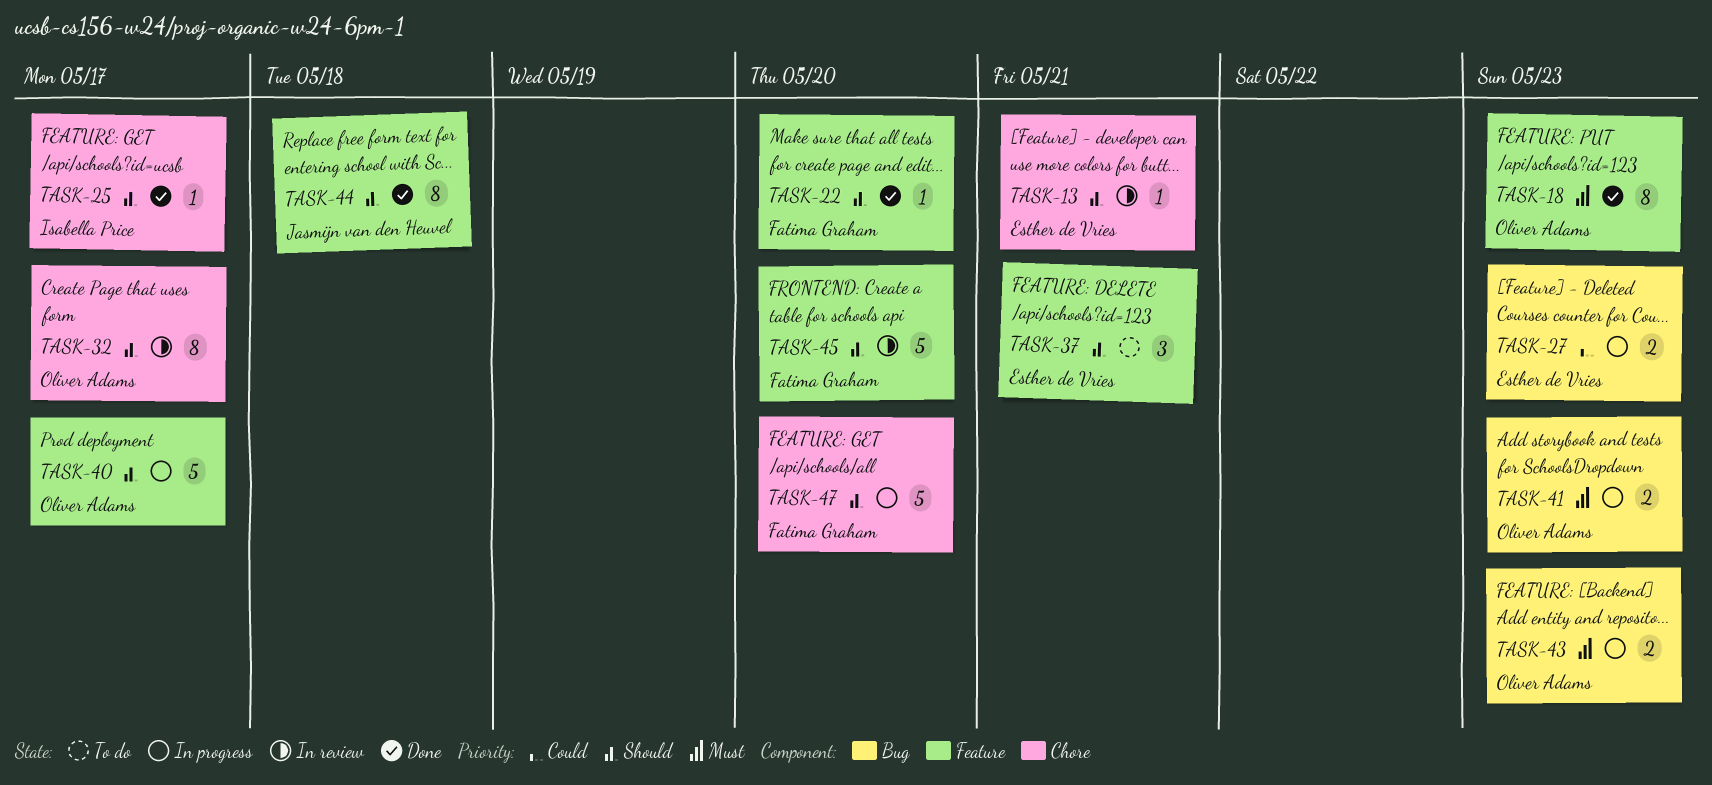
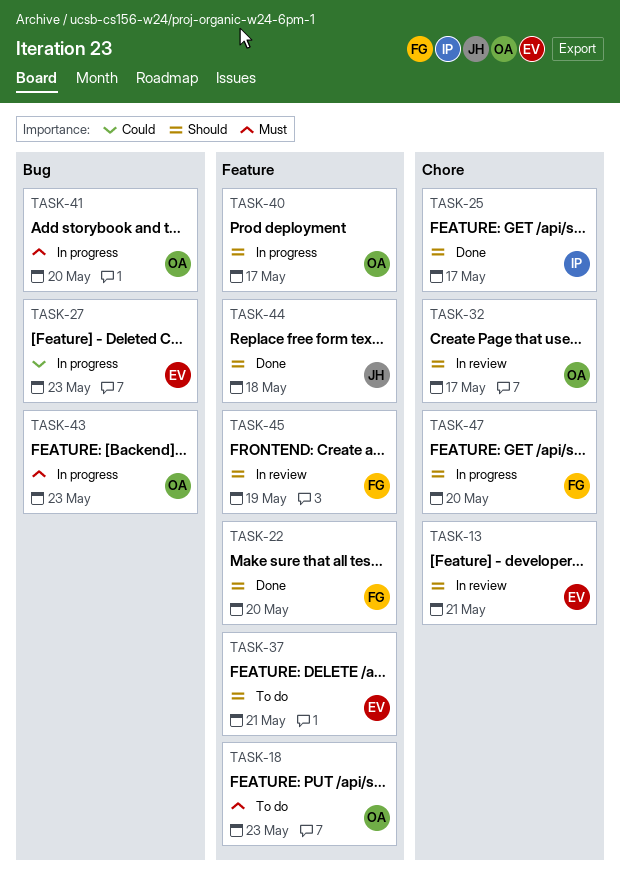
TASK-18, status: Done -> To do
TASK-41, due: May 23 -> May 20
TASK-45, due: May 20 -> May 19

